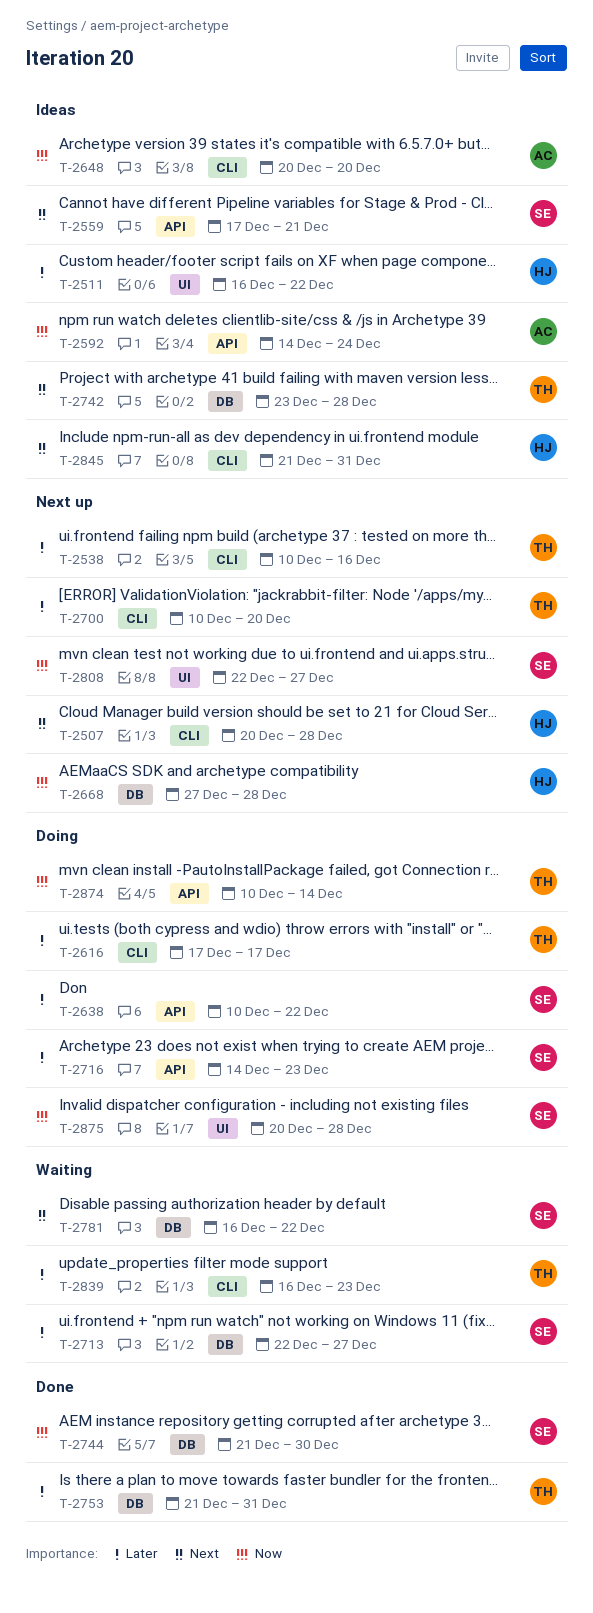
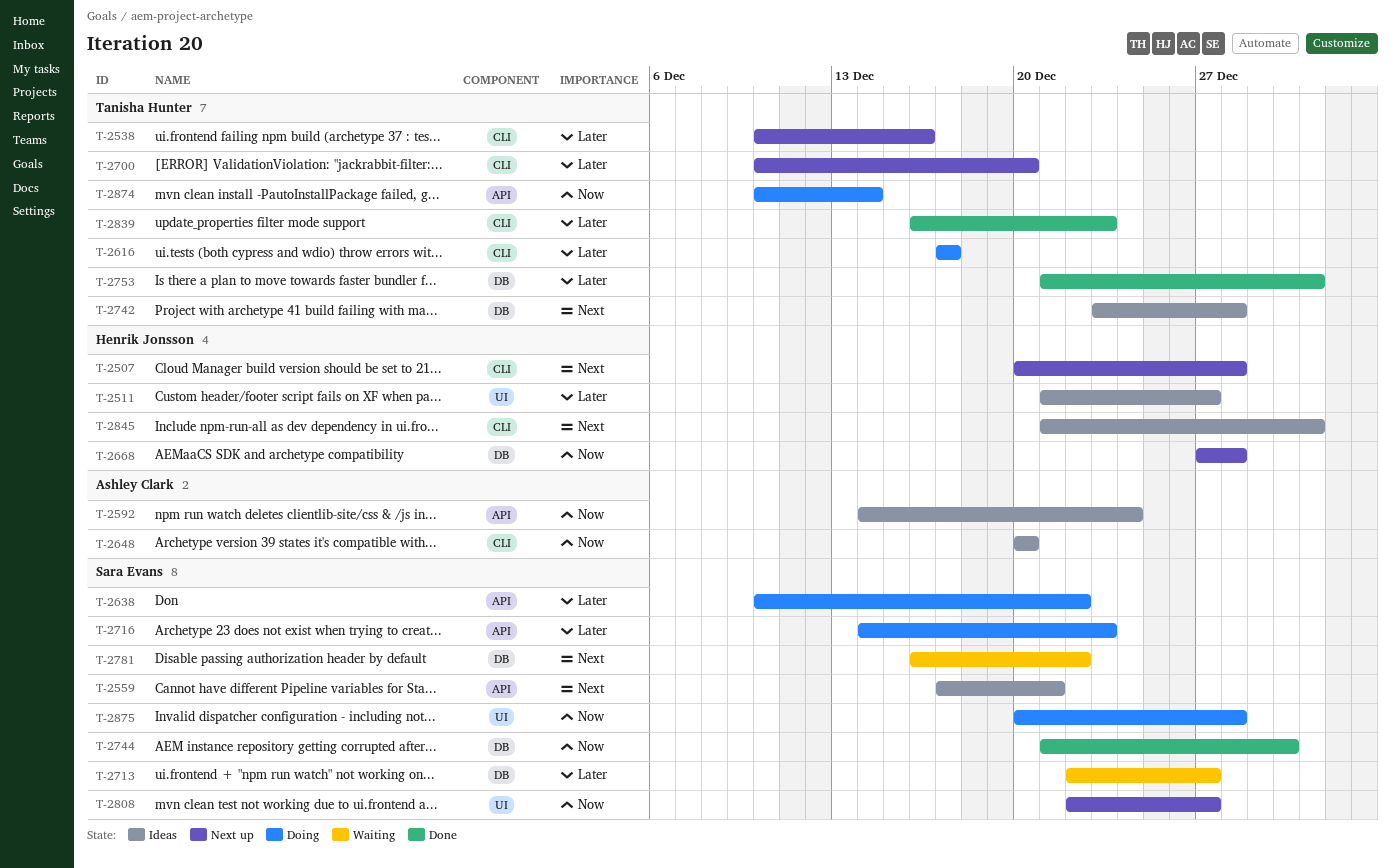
T-2511, start: Dec 16 -> Dec 21
T-2511, due: Dec 22 -> Dec 27
T-2839, status: Waiting -> Done

